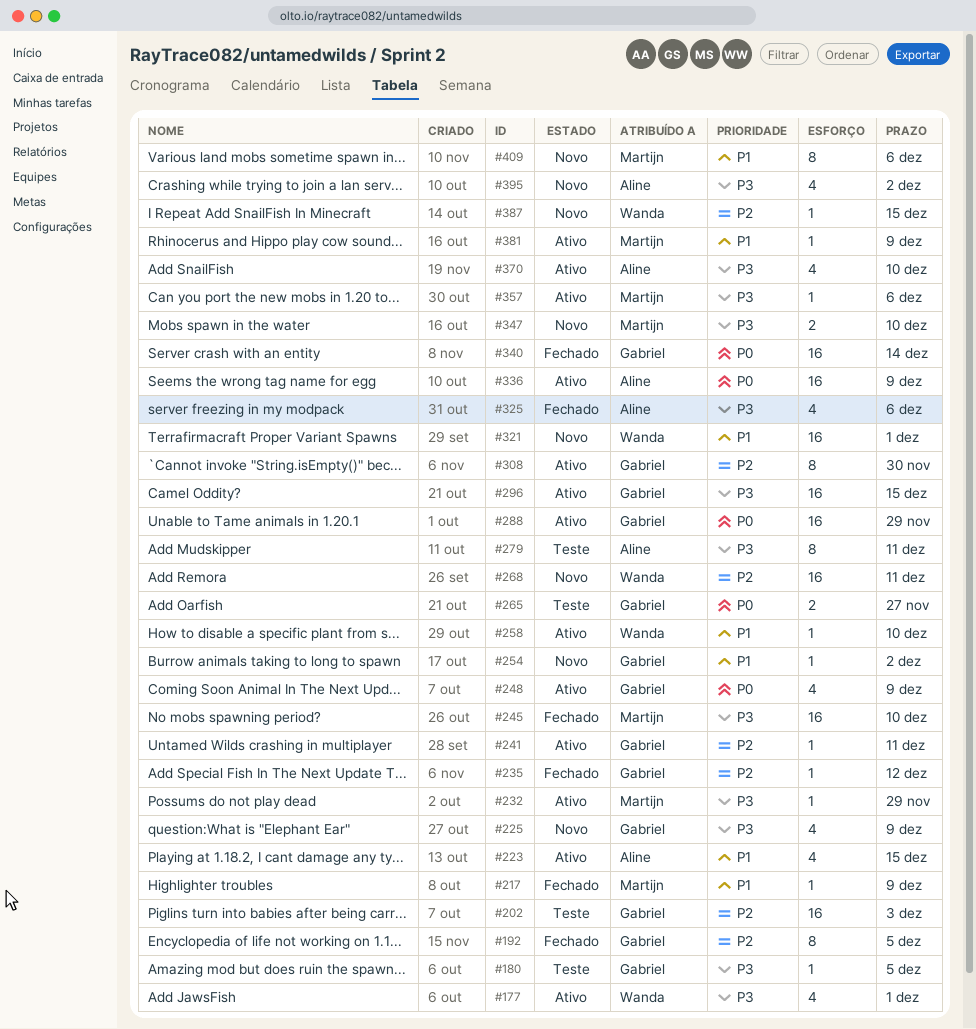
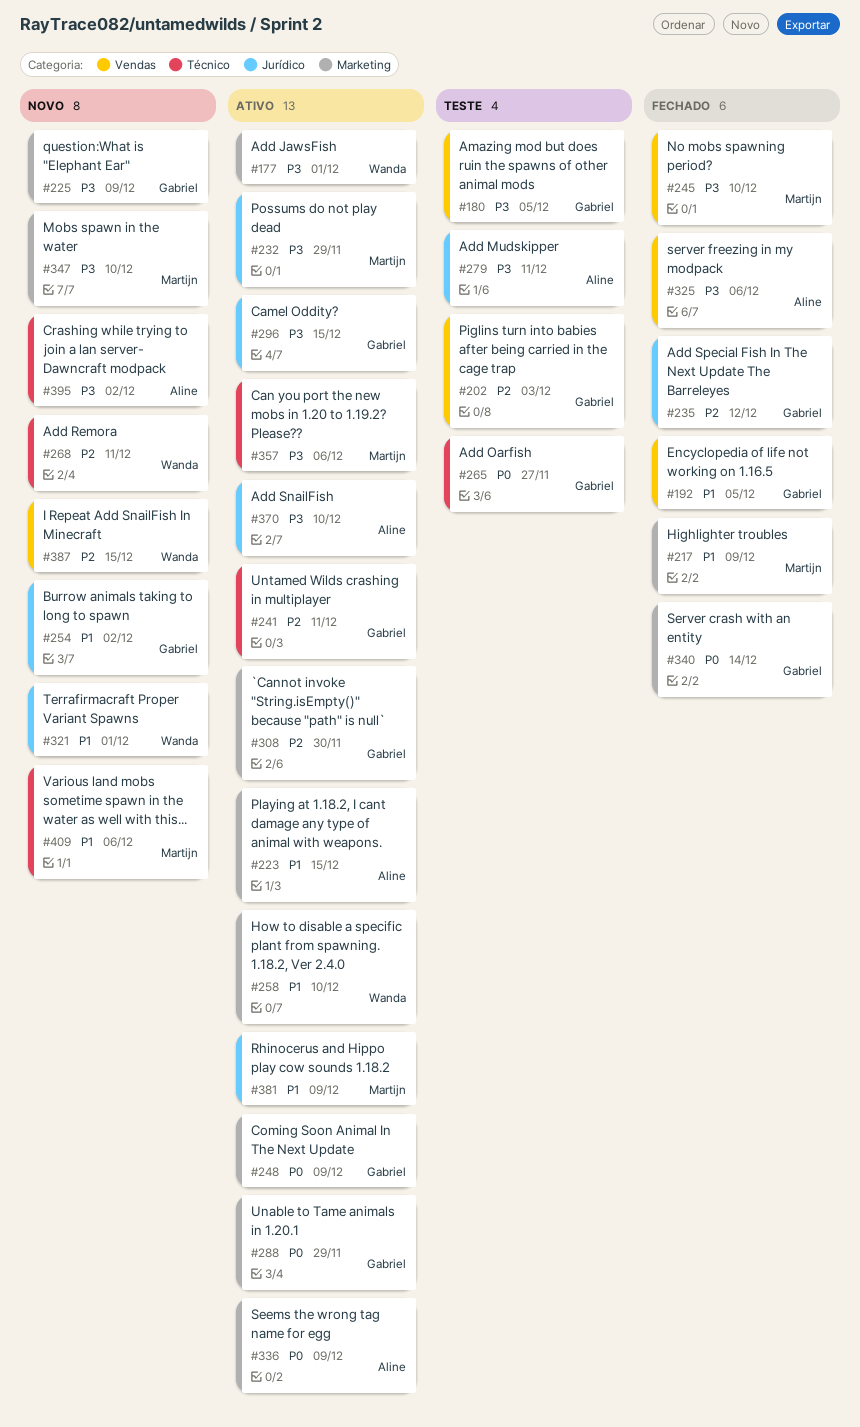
#192, priority: P2 -> P1

